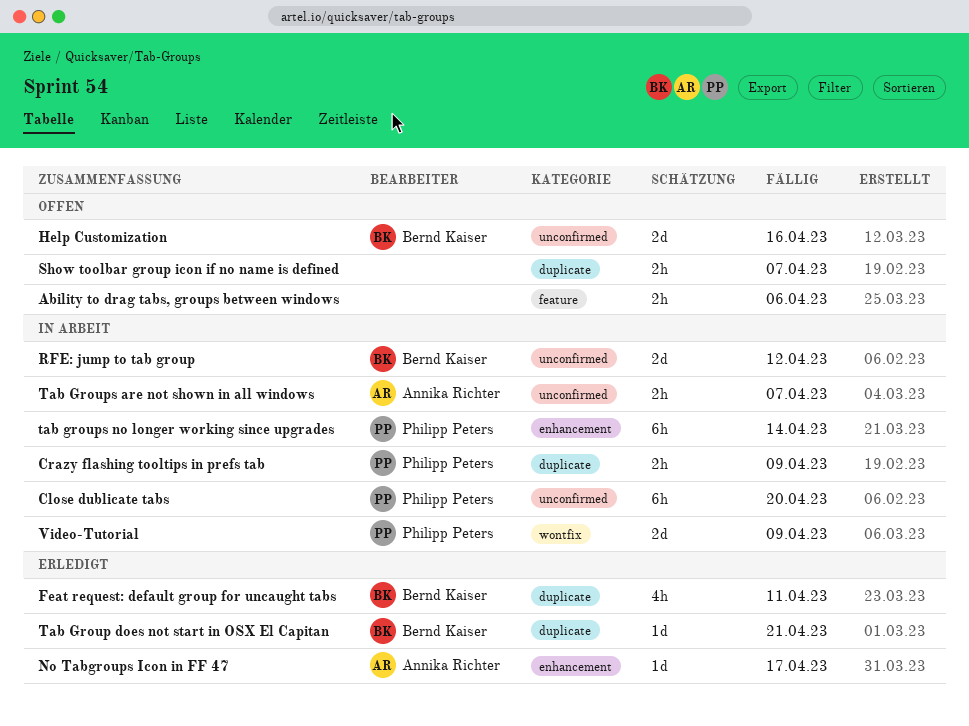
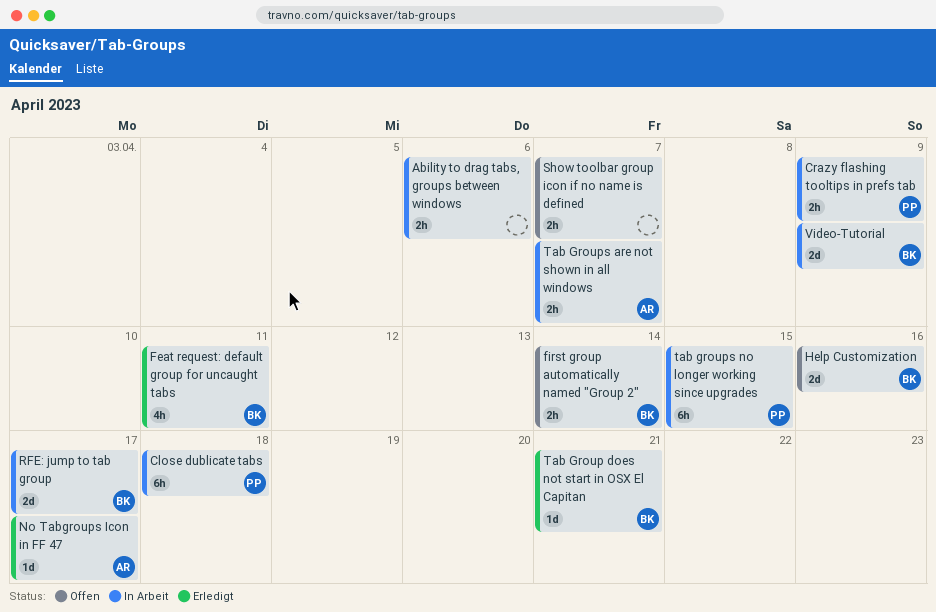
Ability to drag tabs, groups between windows, status: Offen -> In Arbeit
Close dublicate tabs, due: Apr 20 -> Apr 18
first group automatically named "Group 2": none -> present
RFE: jump to tab group, due: Apr 12 -> Apr 17
tab groups no longer working since upgrades, due: Apr 14 -> Apr 15
Video-Tutorial, owner: Philipp Peters -> Bernd Kaiser

